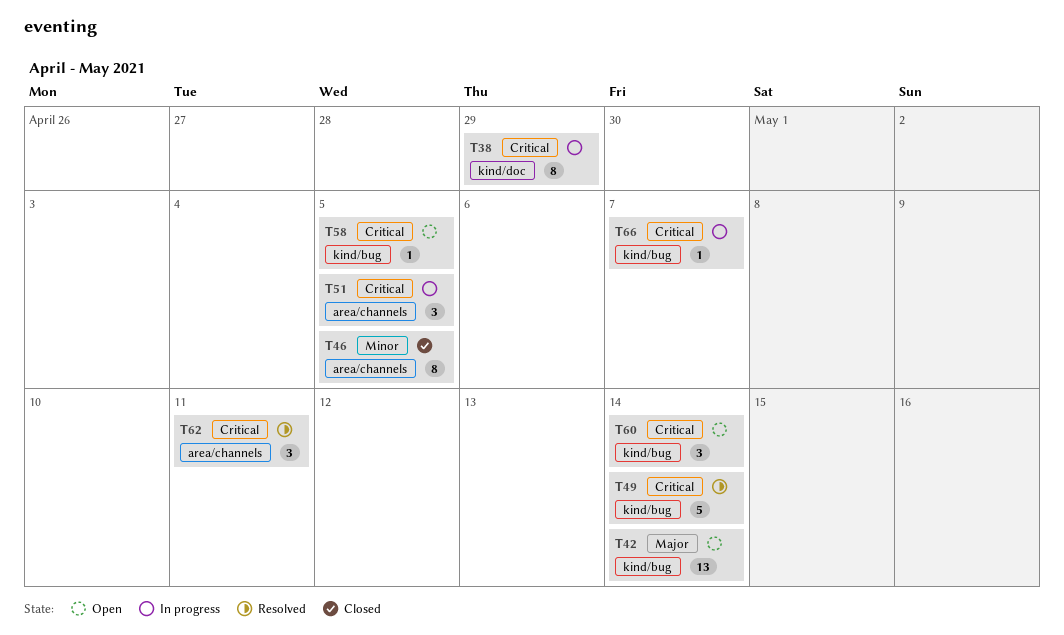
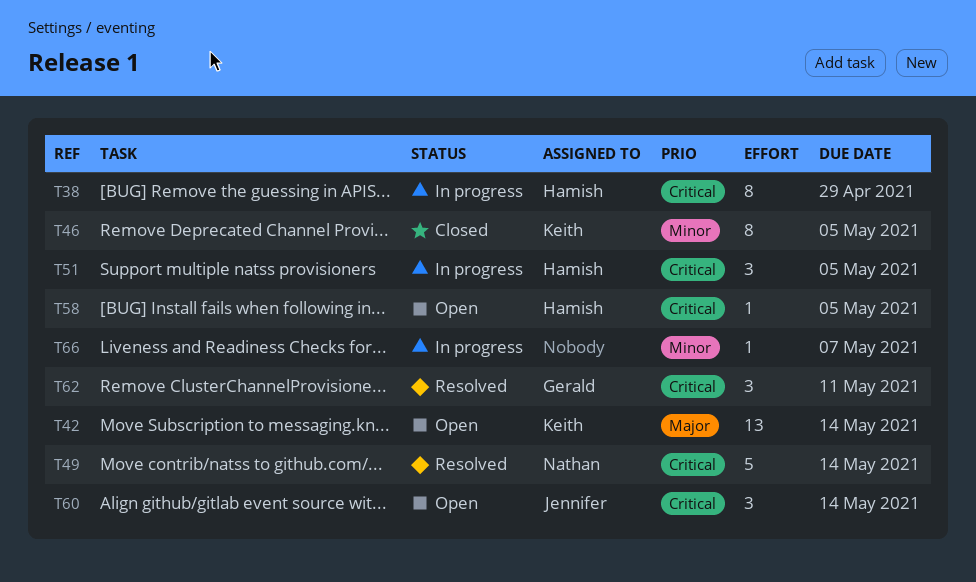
T66, priority: Critical -> Minor

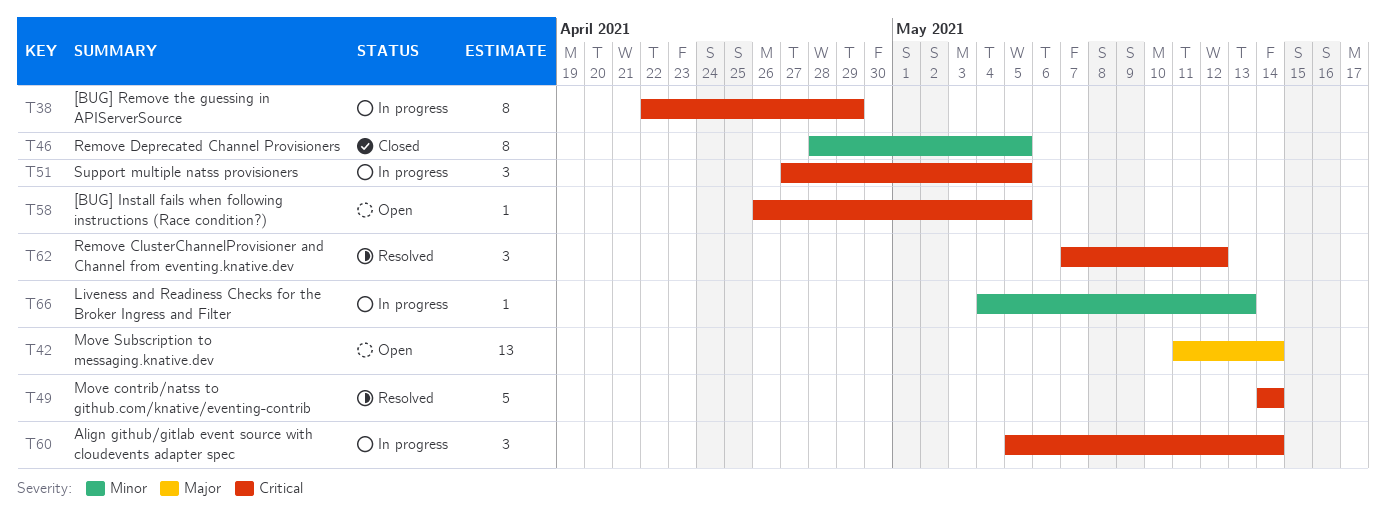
T60, status: Open -> In progress
T62, due: May 11 -> May 12
T66, due: May 7 -> May 13

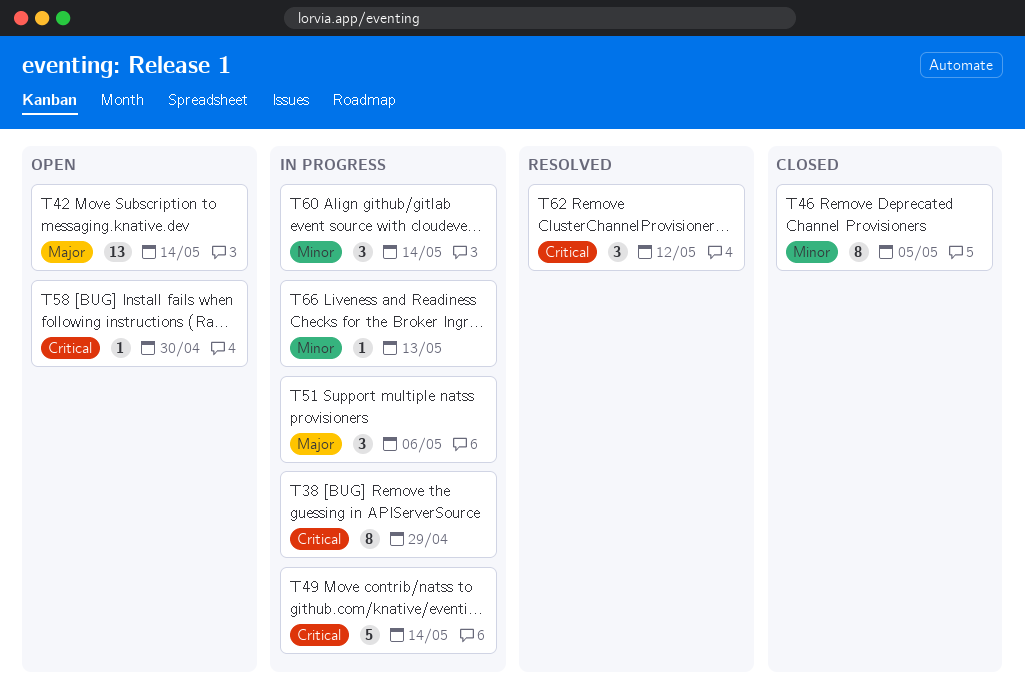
T49, status: Resolved -> In progress
T51, priority: Critical -> Major
T51, due: May 5 -> May 6
T58, due: May 5 -> Apr 30
T60, priority: Critical -> Minor

